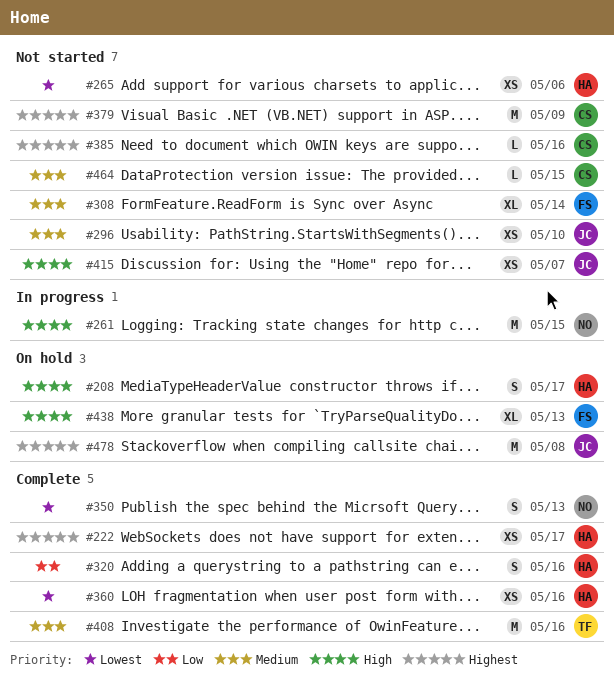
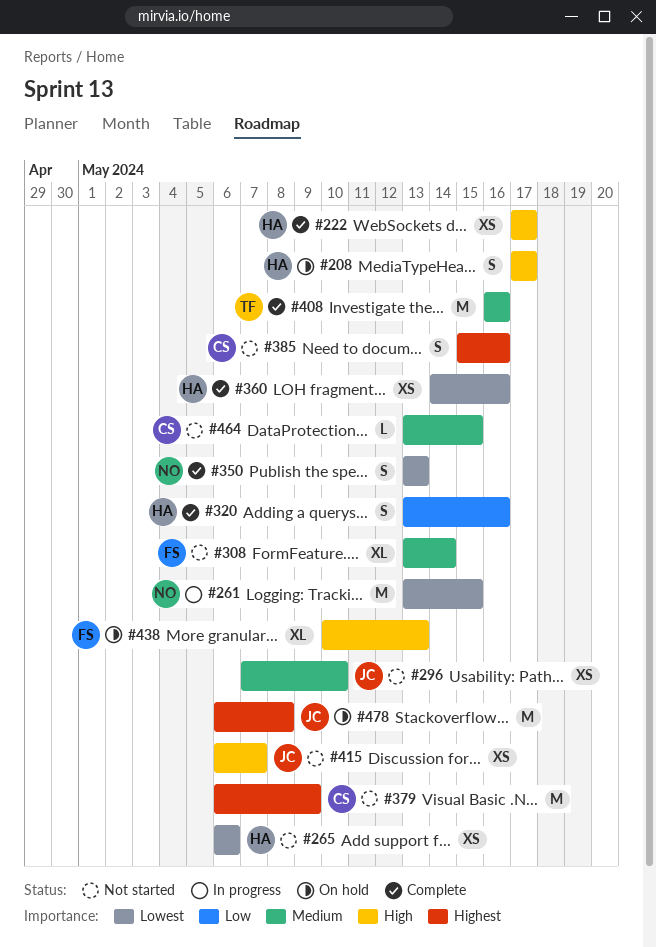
#222, priority: Highest -> High
#261, priority: High -> Lowest
#385, estimate: L -> S

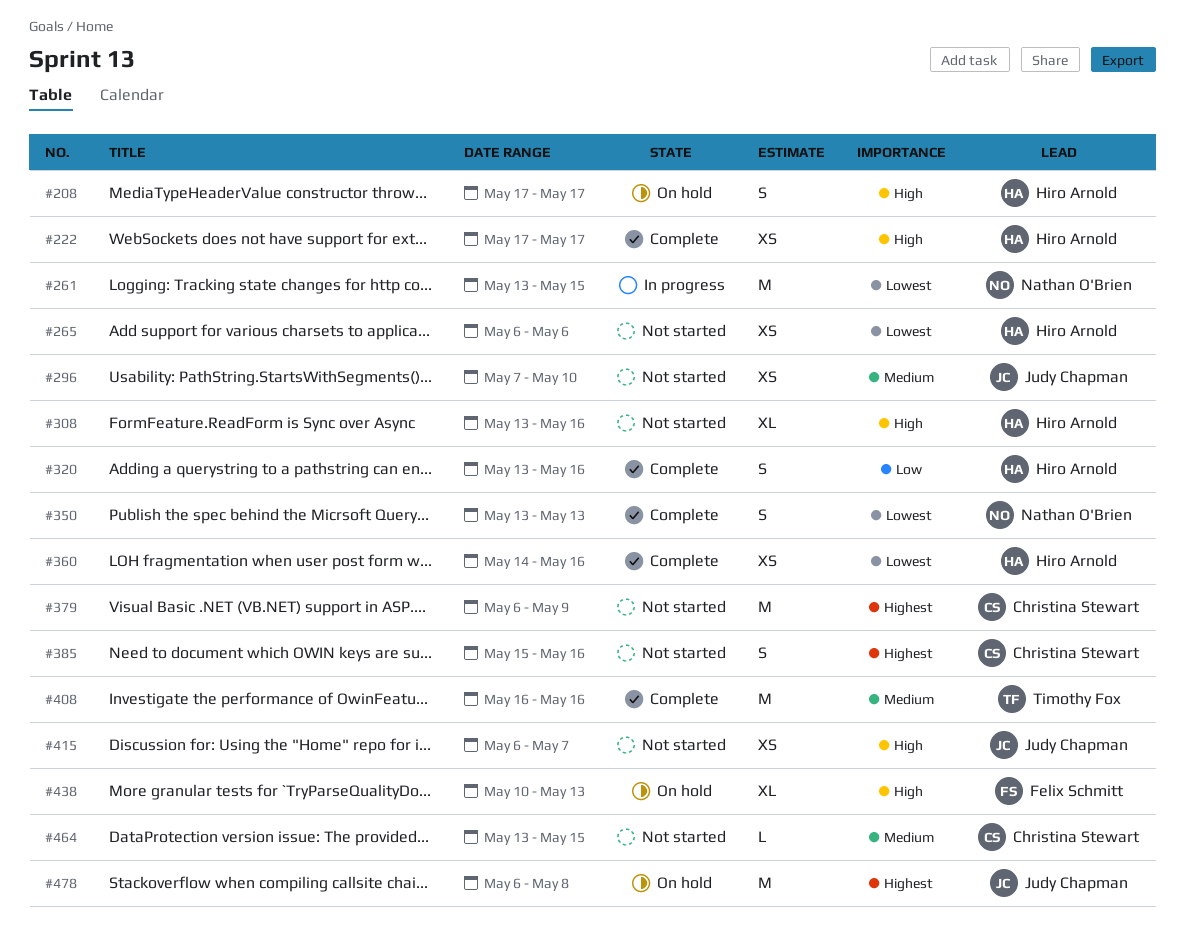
#308, owner: Felix Schmitt -> Hiro Arnold
#308, priority: Medium -> High
#308, due: May 14 -> May 16

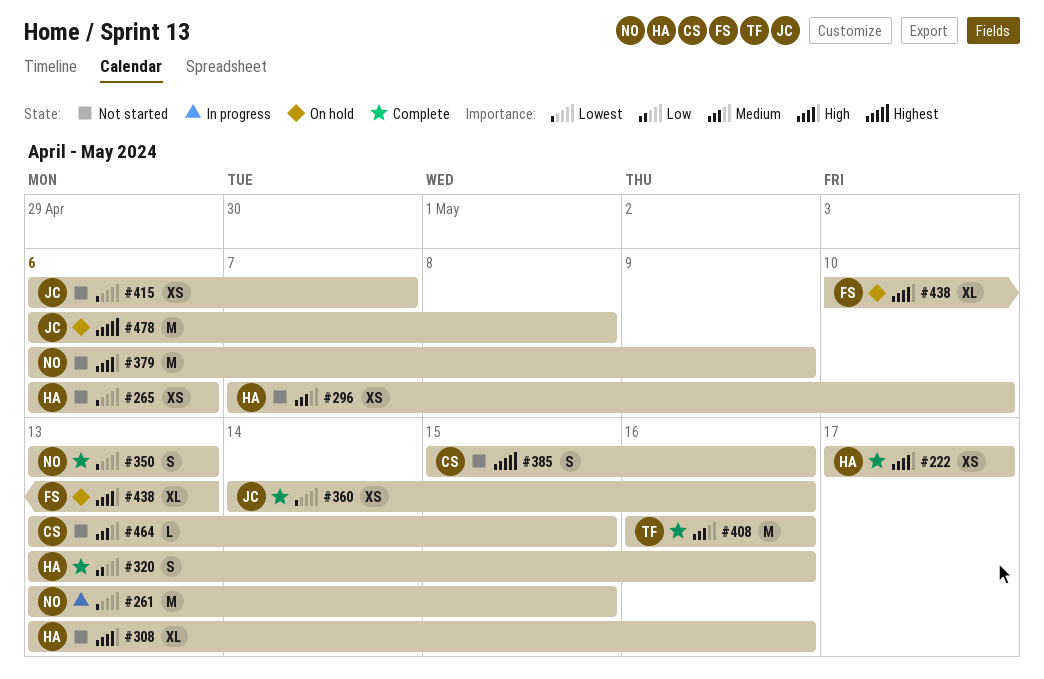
#208: present -> none
#296, owner: Judy Chapman -> Hiro Arnold
#360, owner: Hiro Arnold -> Judy Chapman
#379, owner: Christina Stewart -> Nathan O'Brien
#379, priority: Highest -> High
#415, priority: High -> Lowest

